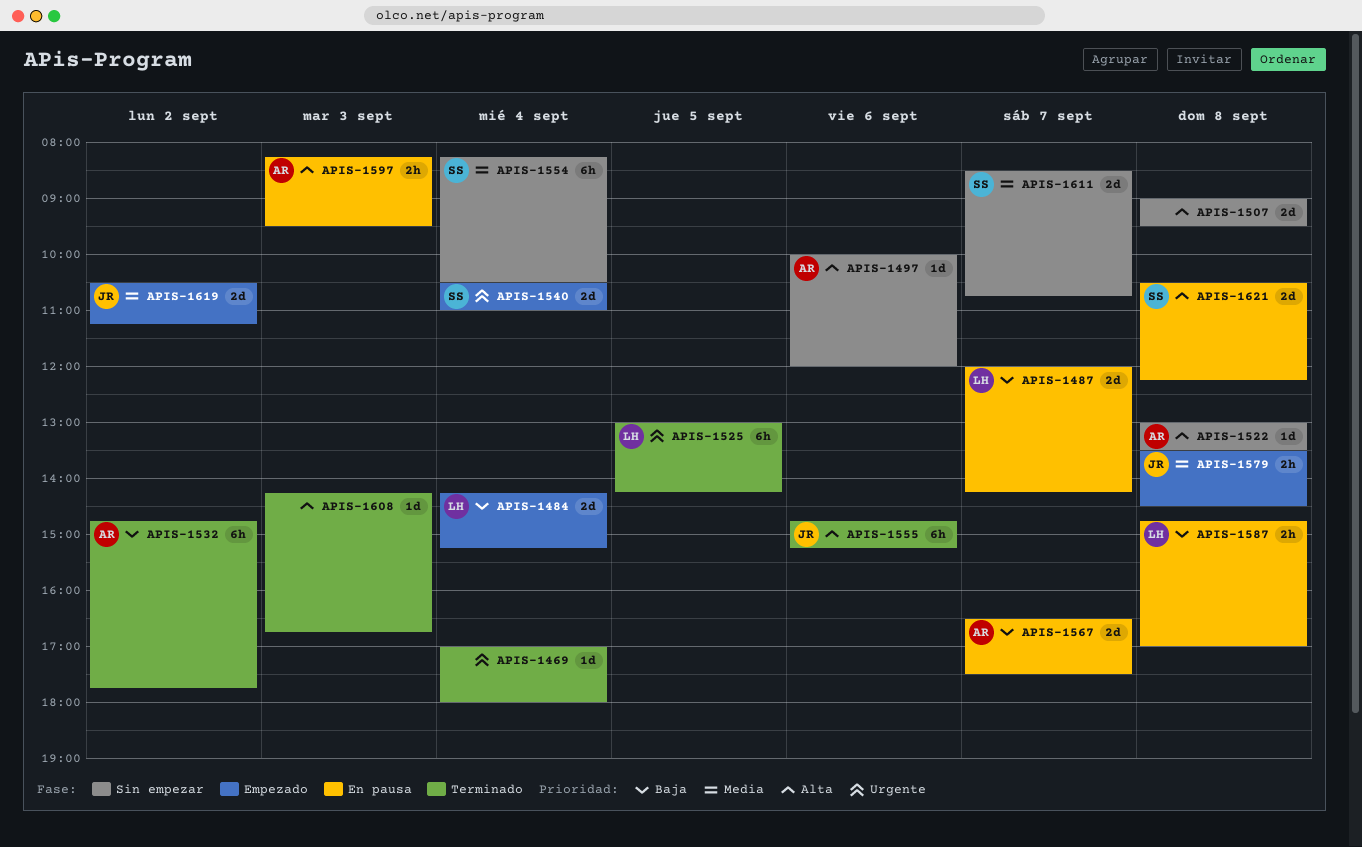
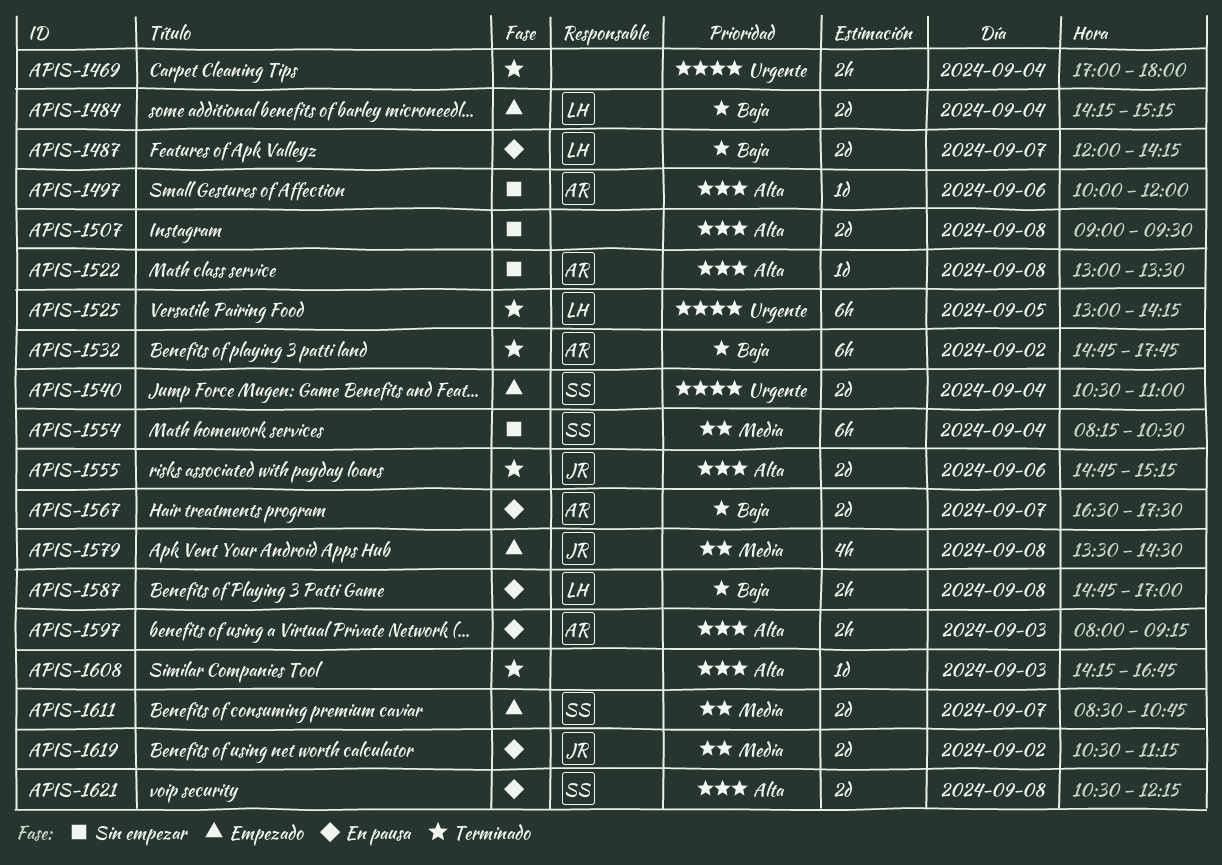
APIS-1469, estimate: 1d -> 2h
APIS-1555, estimate: 6h -> 2d
APIS-1579, estimate: 2h -> 4h
APIS-1597, begins: 08:15 -> 08:00
APIS-1597, ends: 09:30 -> 09:15
APIS-1611, status: Sin empezar -> Empezado
APIS-1619, status: Empezado -> En pausa

